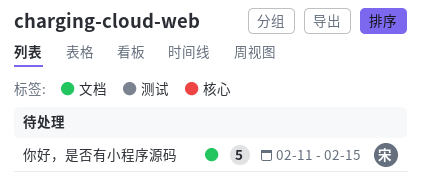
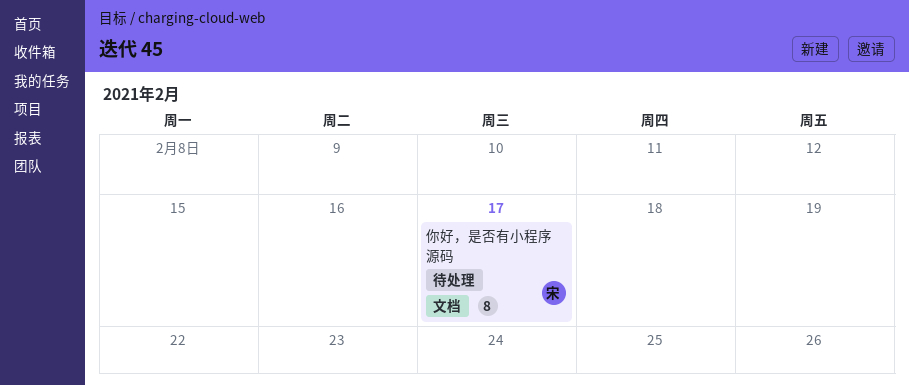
你好，是否有小程序源码, estimate: 5 -> 8
你好，是否有小程序源码, due: Feb 15 -> Feb 17

